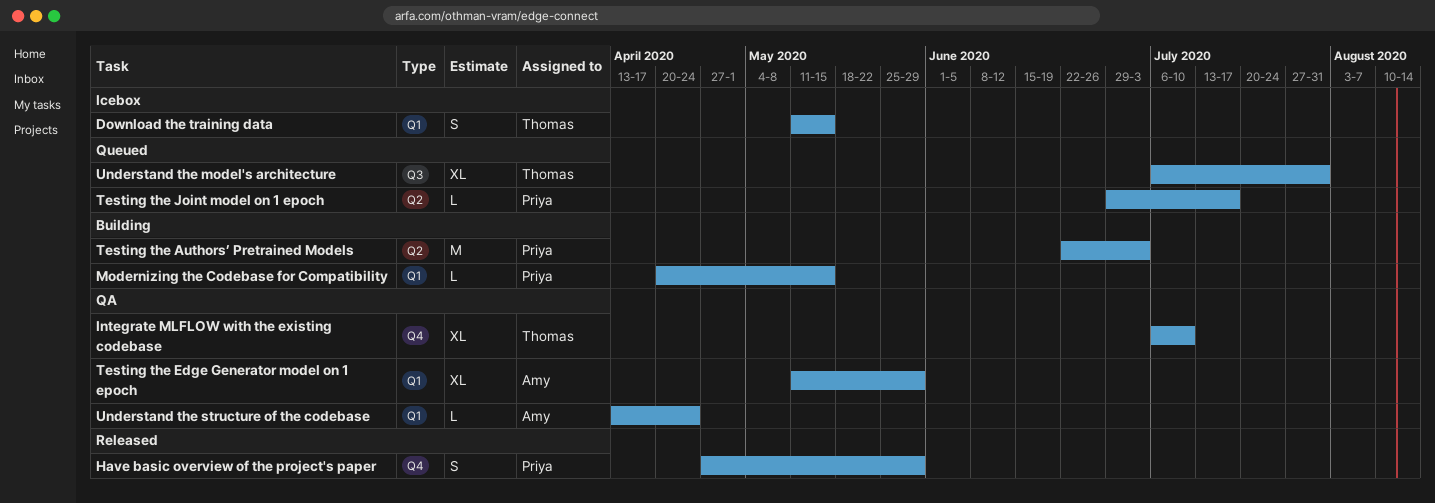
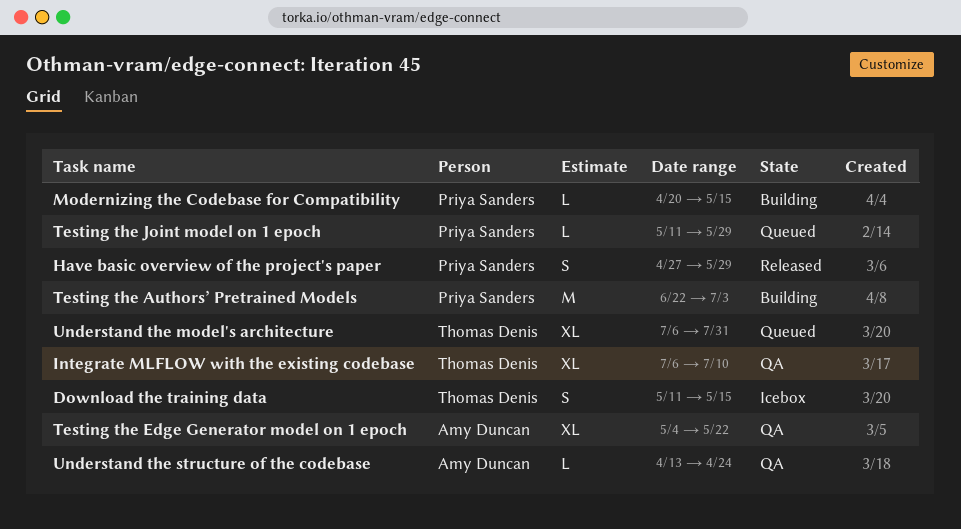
Testing the Edge Generator model on 1 epoch, start: May 11 -> May 4
Testing the Edge Generator model on 1 epoch, due: May 29 -> May 22
Testing the Joint model on 1 epoch, start: Jun 29 -> May 11
Testing the Joint model on 1 epoch, due: Jul 17 -> May 29

